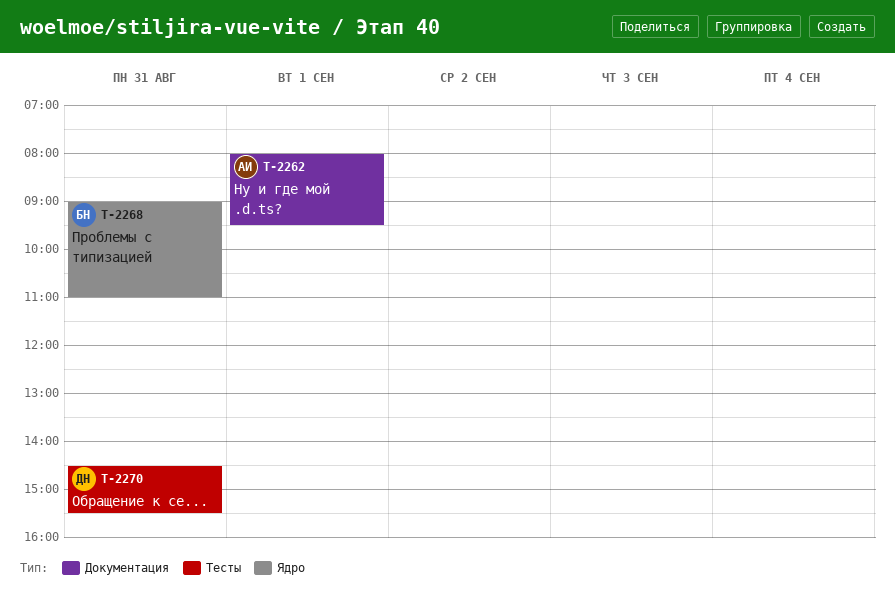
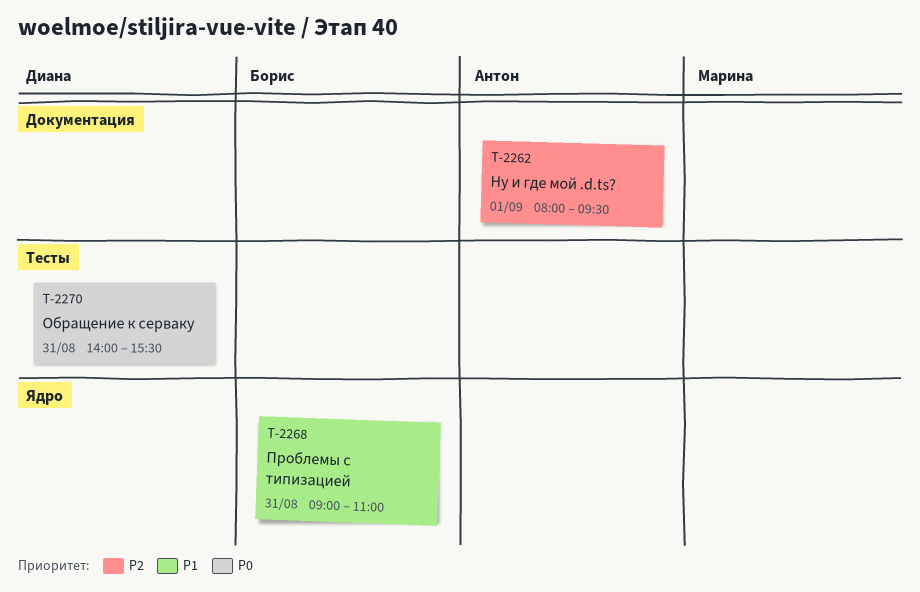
T-2270, begins: 14:30 -> 14:00

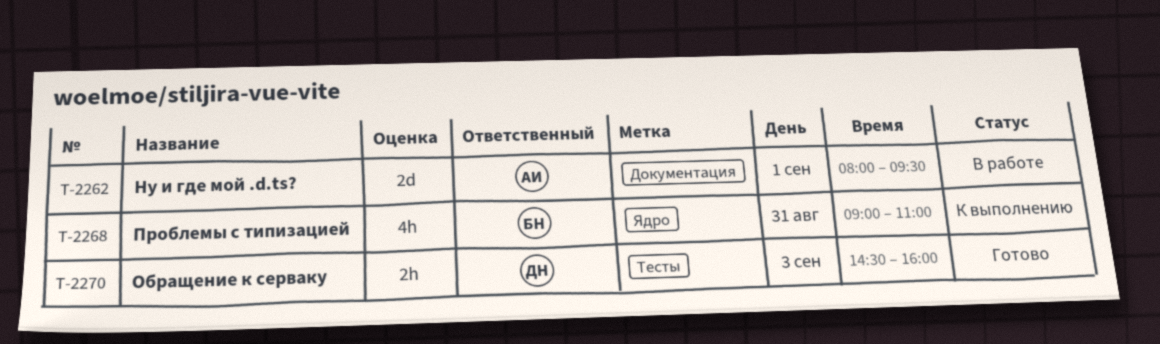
T-2270, day: Aug 31 -> Sep 3
T-2270, begins: 14:00 -> 14:30
T-2270, ends: 15:30 -> 16:00

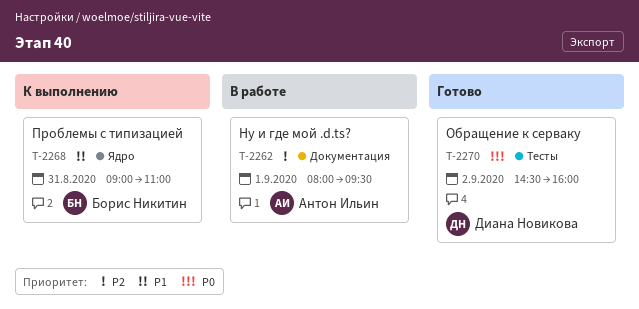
T-2270, day: Sep 3 -> Sep 2

